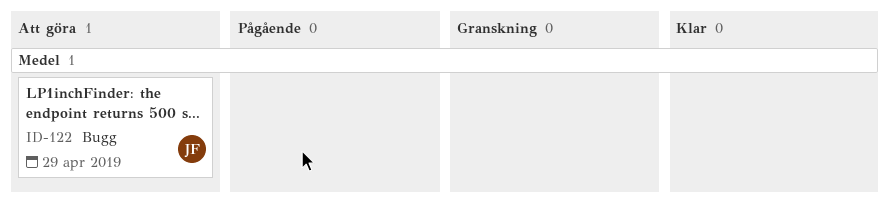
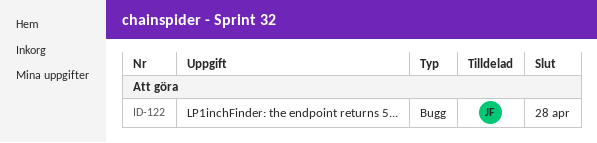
ID-122, due: Apr 29 -> Apr 28

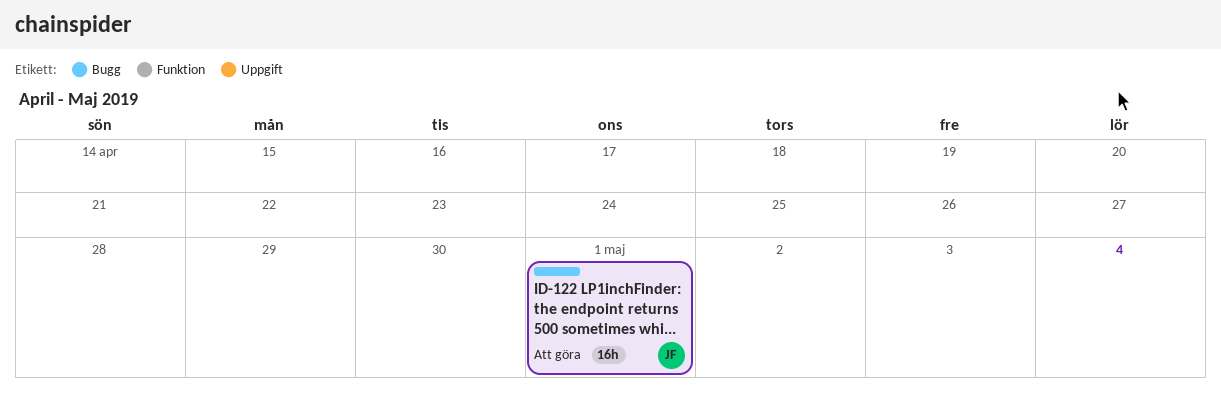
ID-122, due: Apr 28 -> May 1

